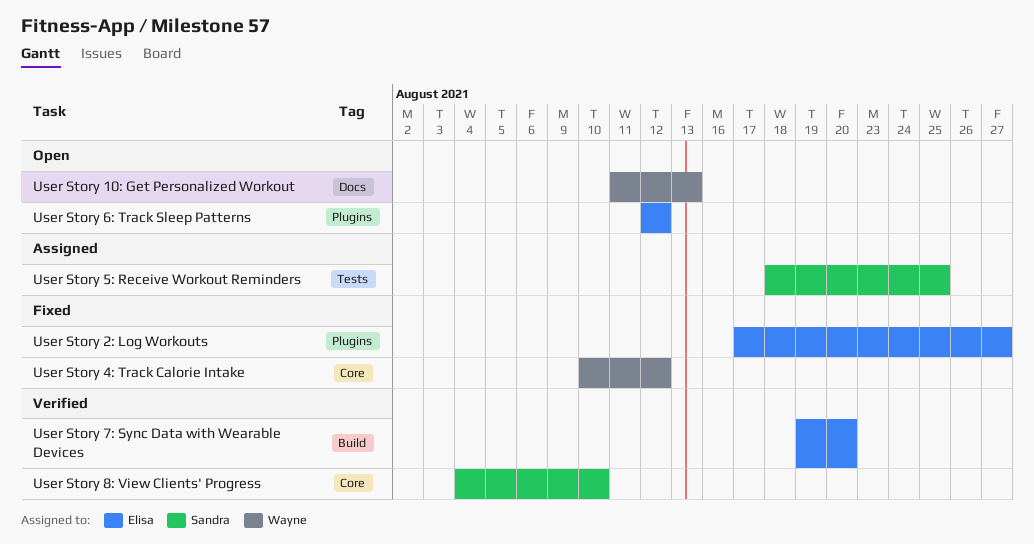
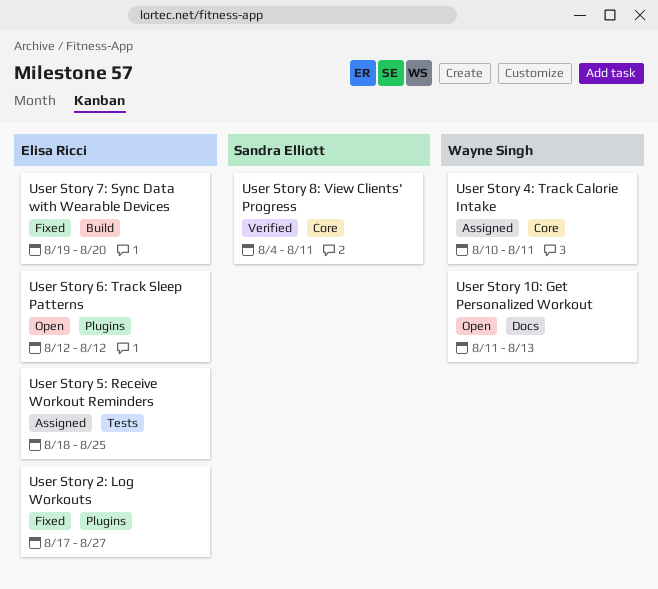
User Story 4: Track Calorie Intake, status: Fixed -> Assigned
User Story 4: Track Calorie Intake, due: Aug 12 -> Aug 11
User Story 5: Receive Workout Reminders, owner: Sandra Elliott -> Elisa Ricci
User Story 7: Sync Data with Wearable Devices, status: Verified -> Fixed
User Story 8: View Clients' Progress, due: Aug 10 -> Aug 11

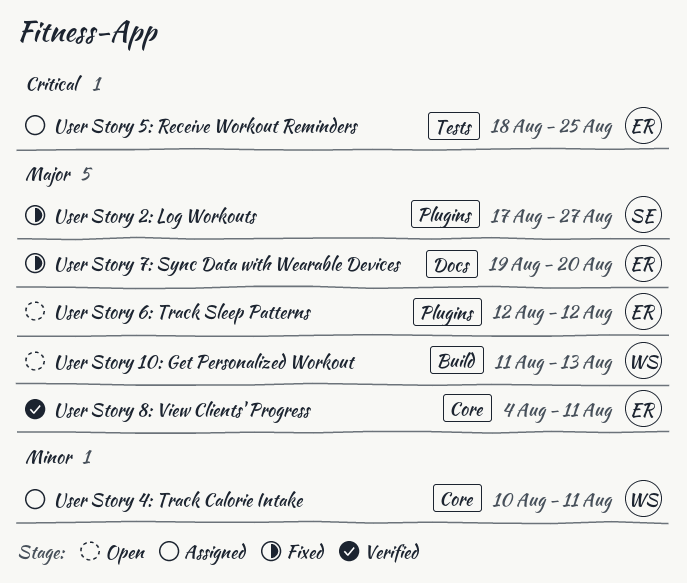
User Story 10: Get Personalized Workout, label: Docs -> Build
User Story 2: Log Workouts, owner: Elisa Ricci -> Sandra Elliott
User Story 7: Sync Data with Wearable Devices, label: Build -> Docs
User Story 8: View Clients' Progress, owner: Sandra Elliott -> Elisa Ricci

